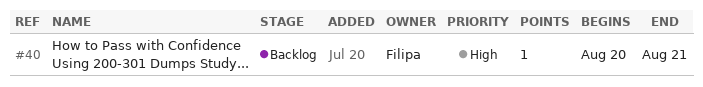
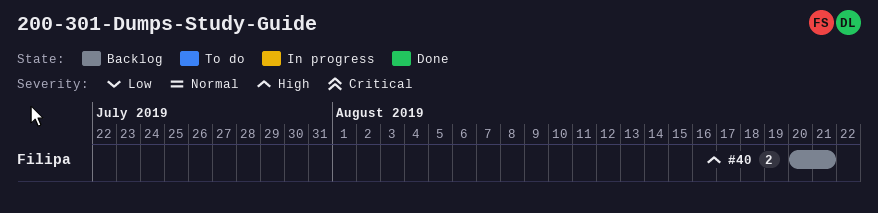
#40, estimate: 1 -> 2

